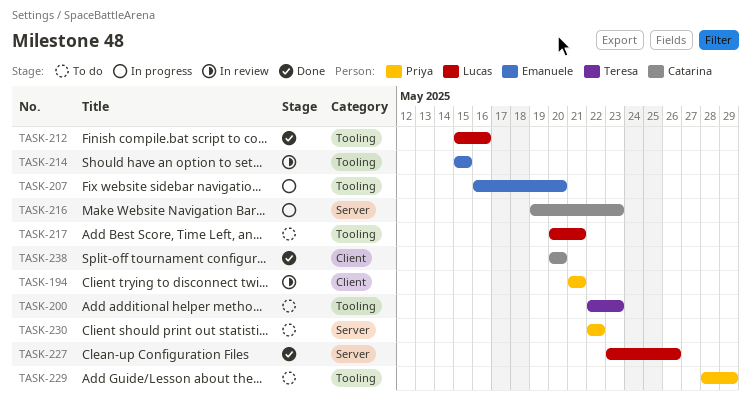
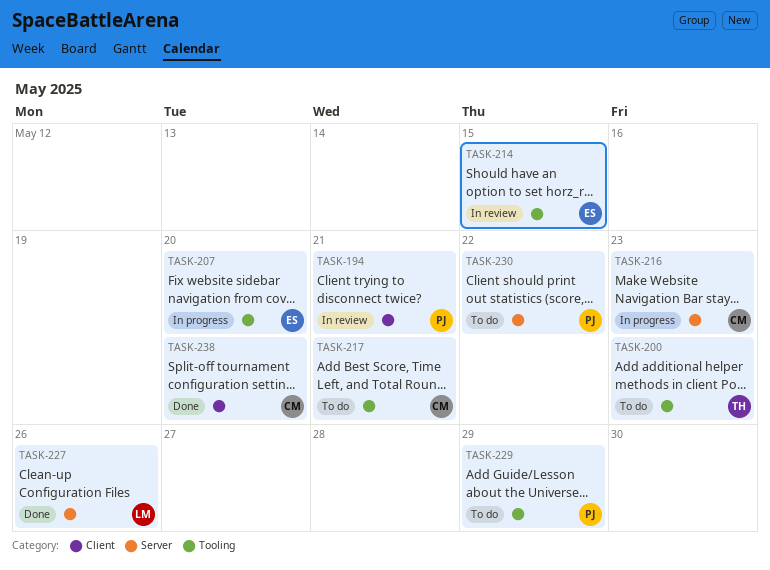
TASK-212: present -> none
TASK-217, owner: Lucas -> Catarina

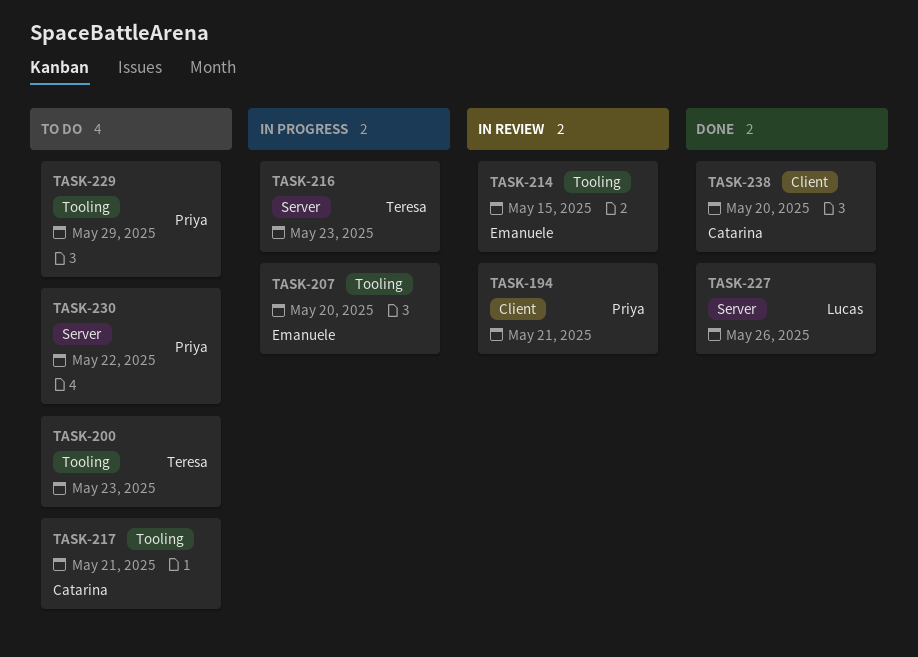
TASK-216, owner: Catarina -> Teresa

